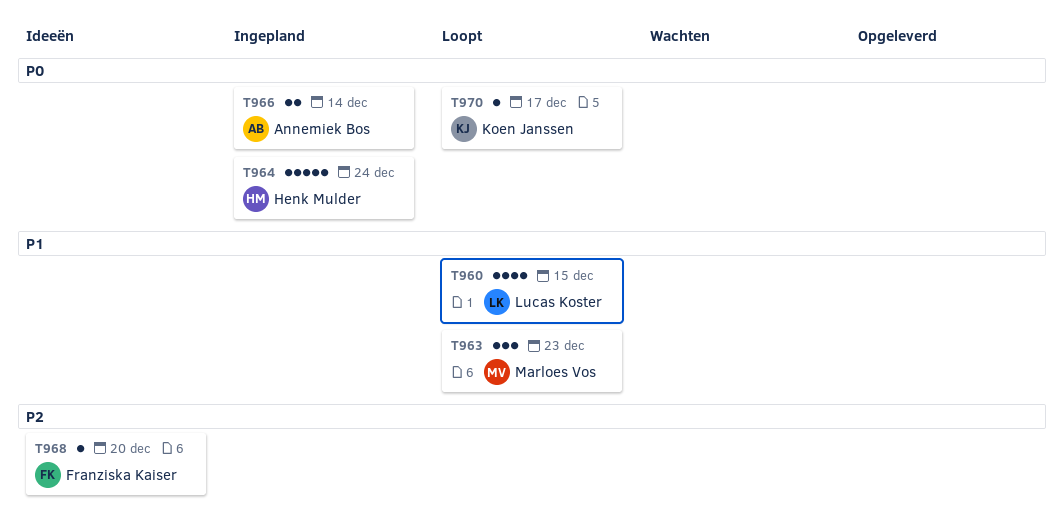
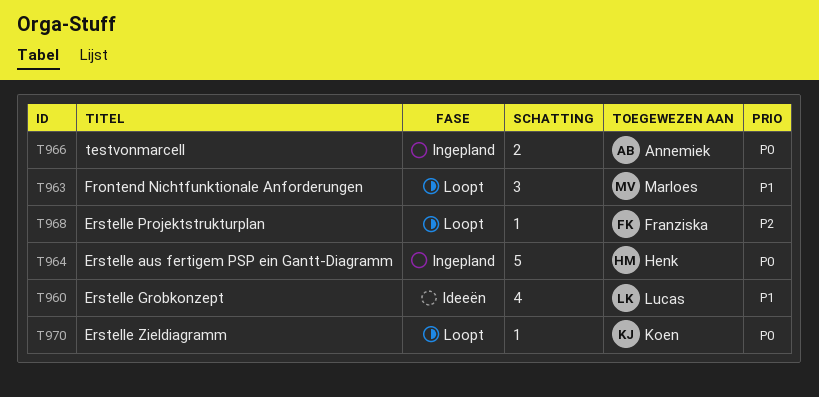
T960, status: Loopt -> Ideeën
T968, status: Ideeën -> Loopt

